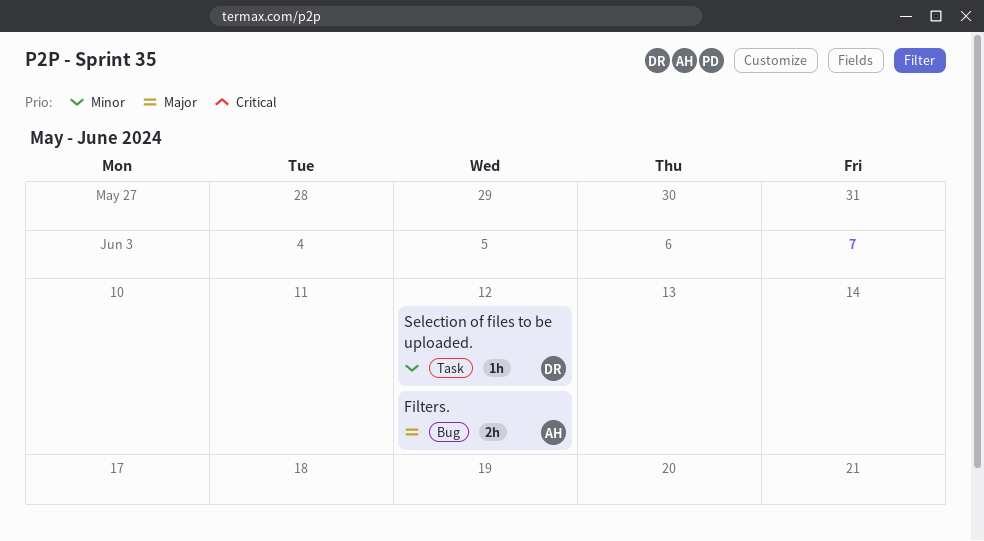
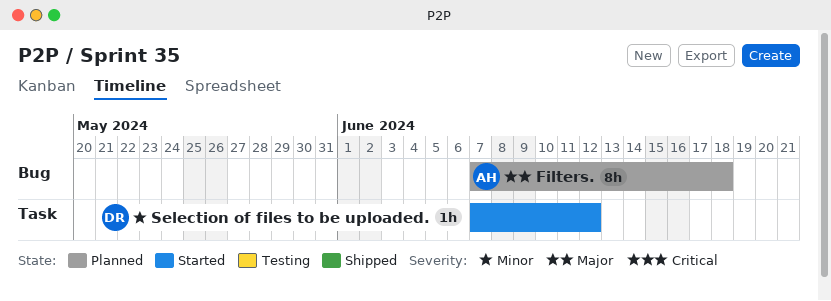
Filters., estimate: 2h -> 8h
Filters., due: Jun 12 -> Jun 18

